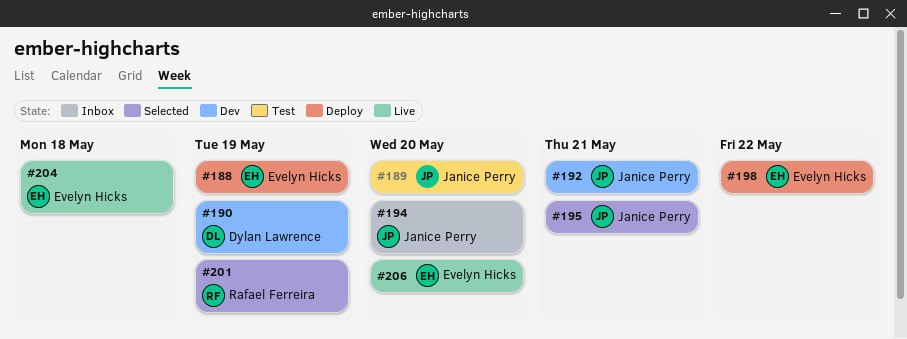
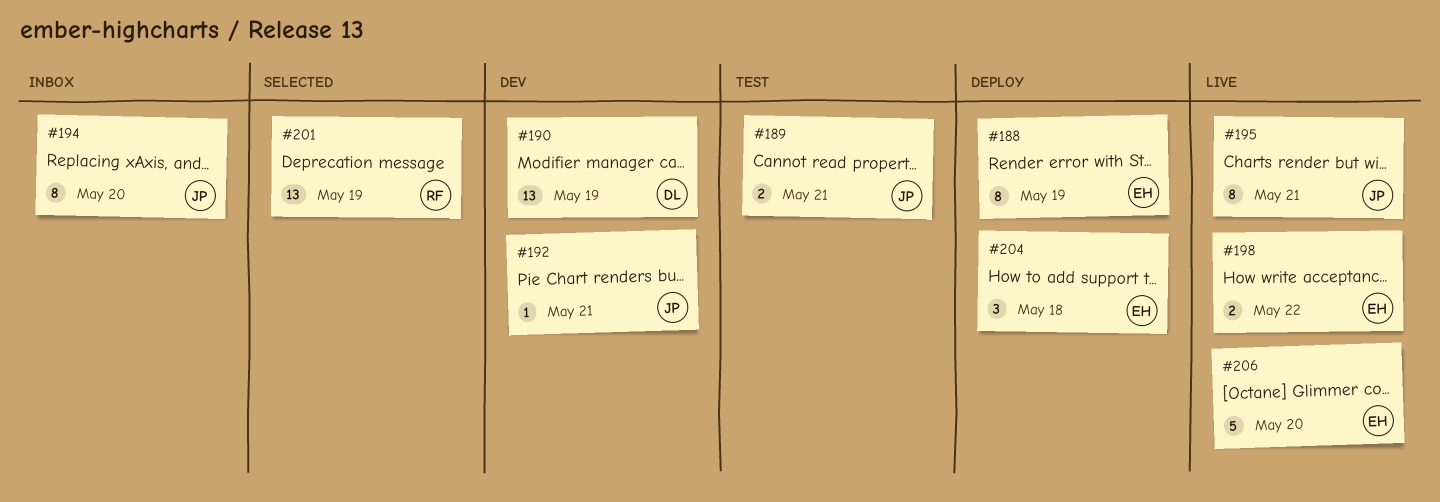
#189, due: May 20 -> May 21
#195, status: Selected -> Live
#198, status: Deploy -> Live
#204, status: Live -> Deploy

